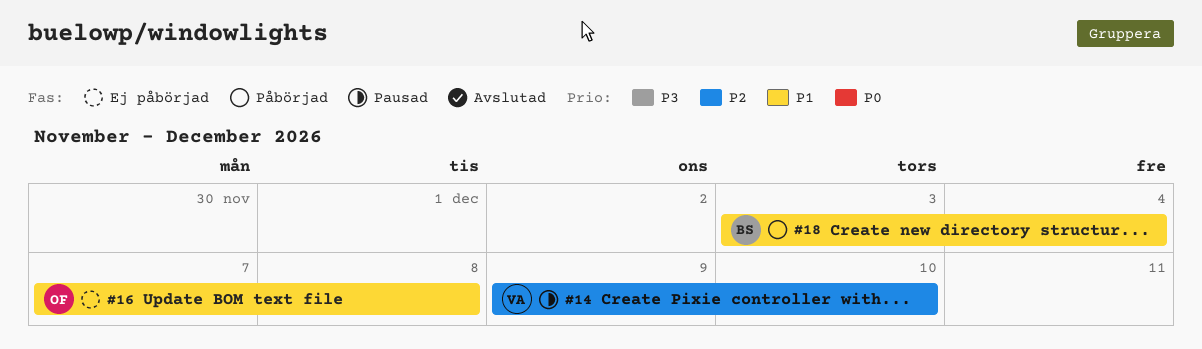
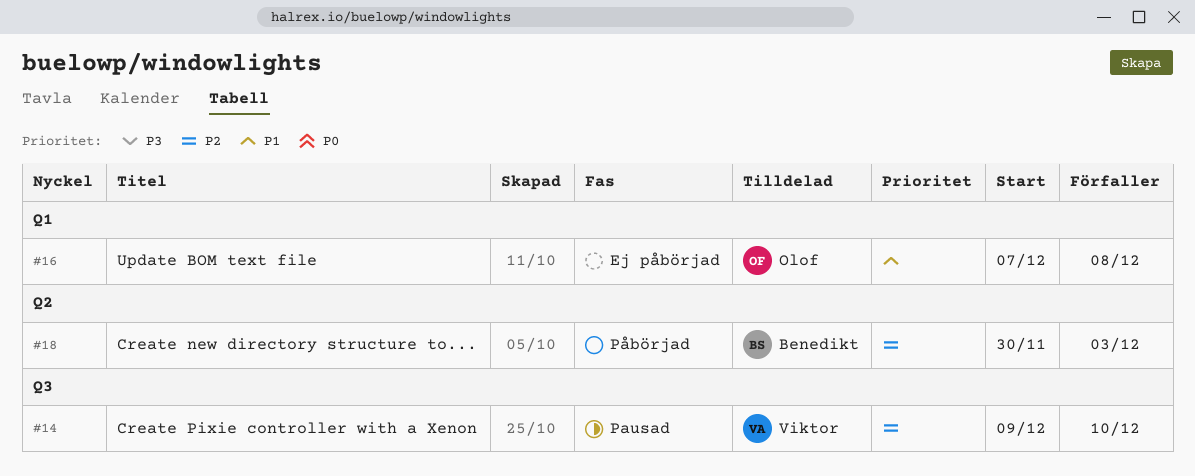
#18, priority: P1 -> P2
#18, start: Dec 3 -> Nov 30
#18, due: Dec 4 -> Dec 3

